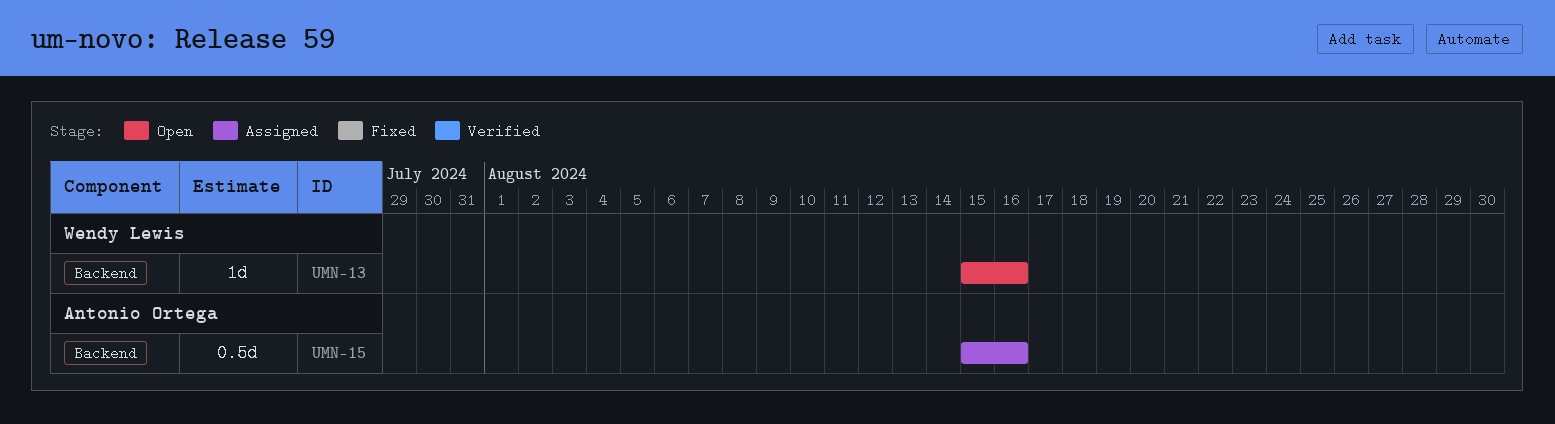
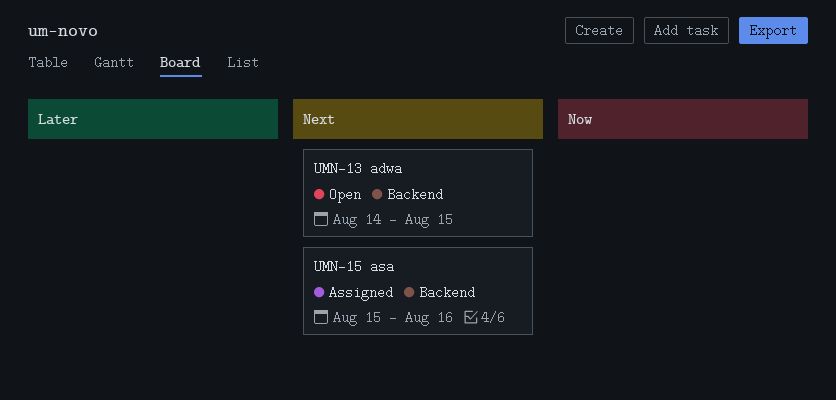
UMN-13, start: Aug 15 -> Aug 14
UMN-13, due: Aug 16 -> Aug 15

